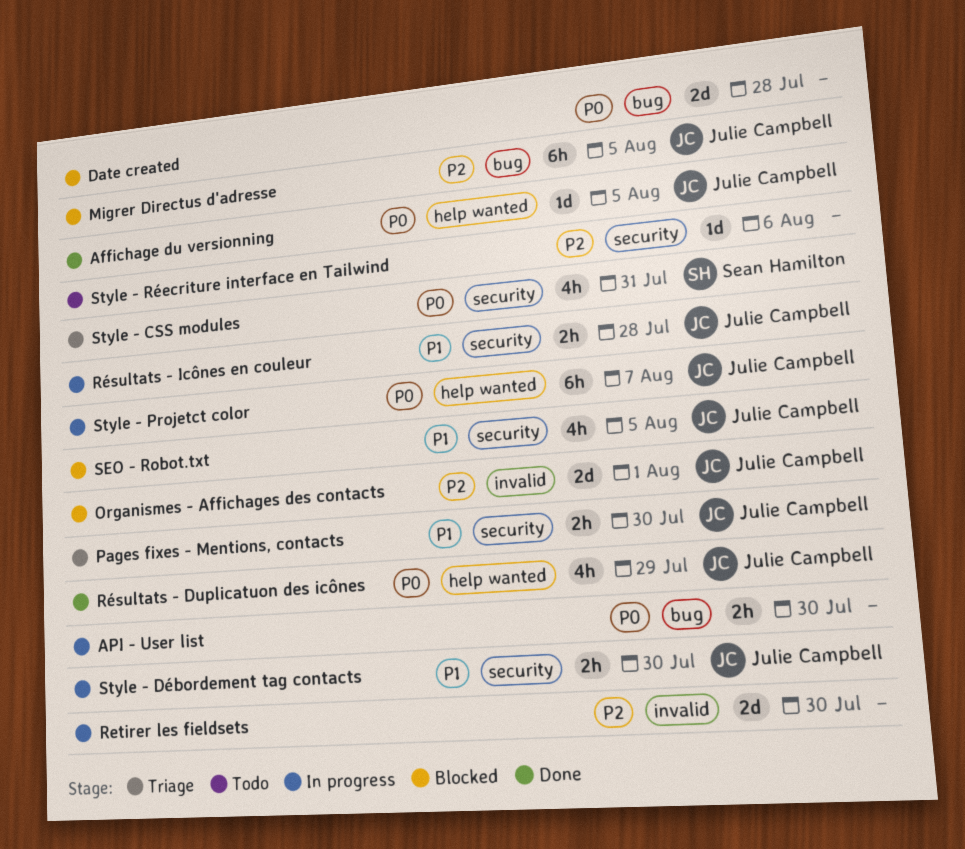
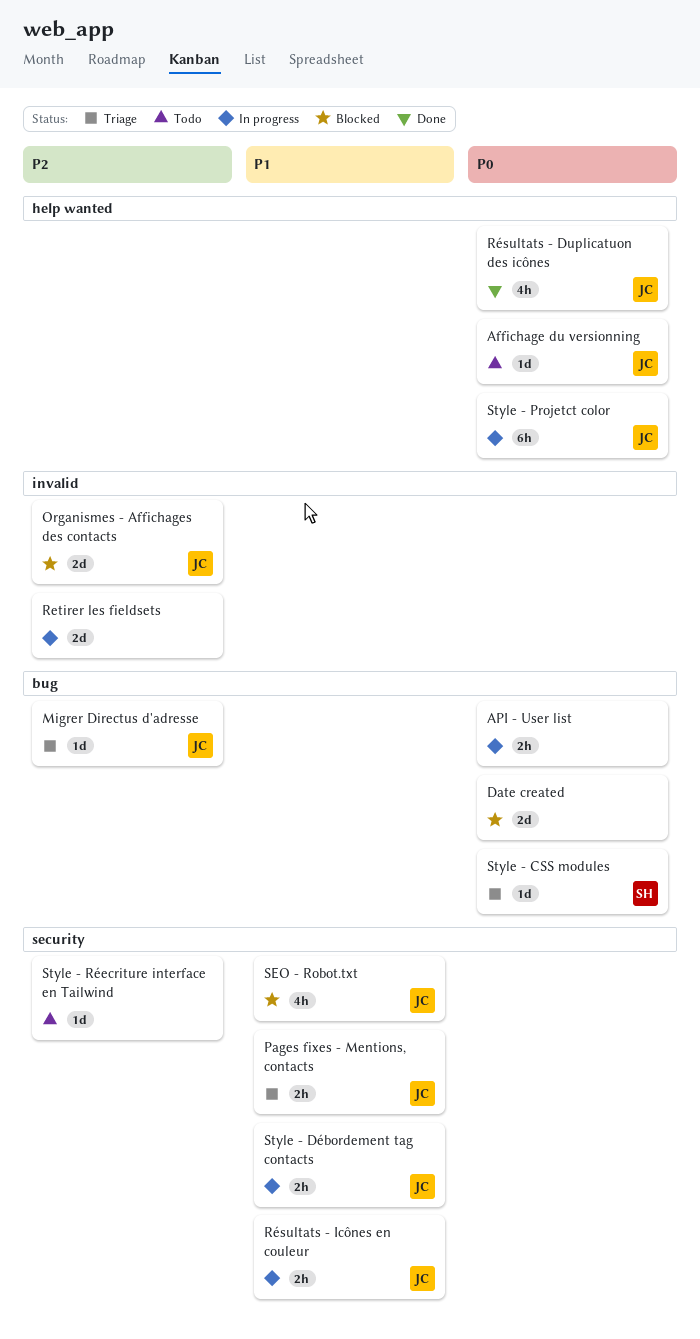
Affichage du versionning, status: Done -> Todo
Migrer Directus d'adresse, status: Blocked -> Triage
Migrer Directus d'adresse, estimate: 6h -> 1d
Style - CSS modules, label: security -> bug
Style - CSS modules, estimate: 4h -> 1d

